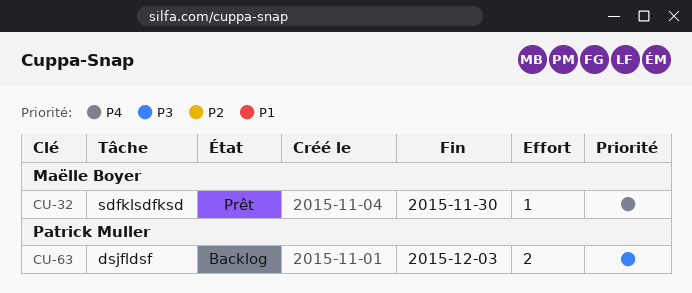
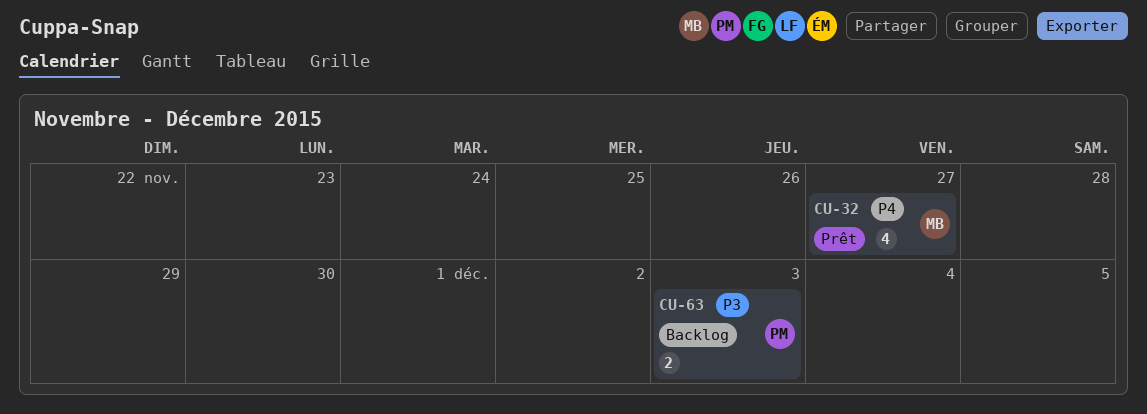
CU-32, estimate: 1 -> 4
CU-32, due: Nov 30 -> Nov 27

